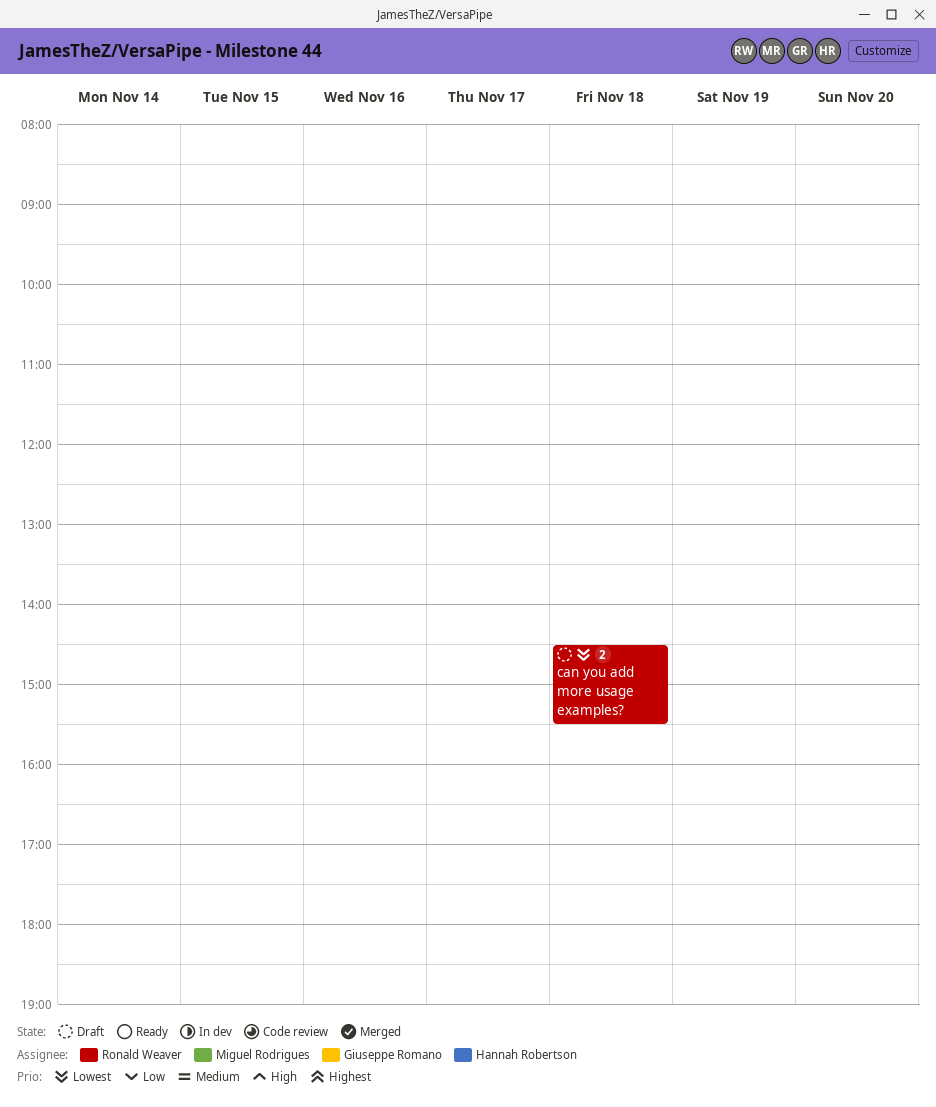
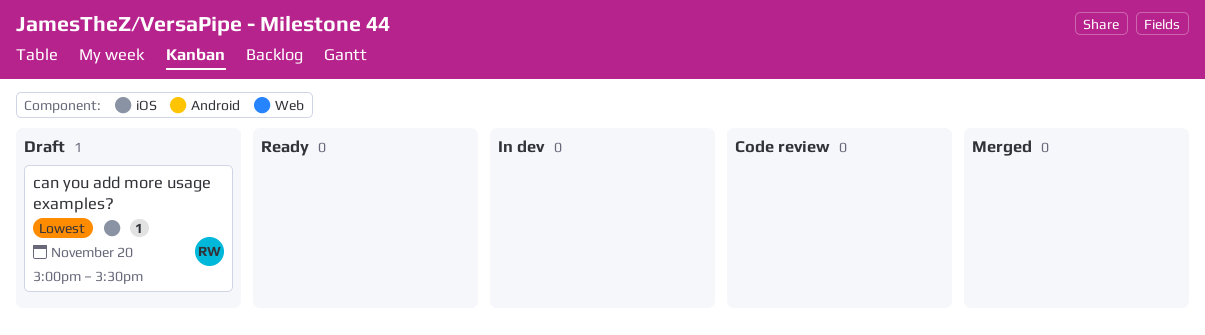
can you add more usage examples?, estimate: 2 -> 1
can you add more usage examples?, day: Nov 18 -> Nov 20
can you add more usage examples?, begins: 14:30 -> 15:00

